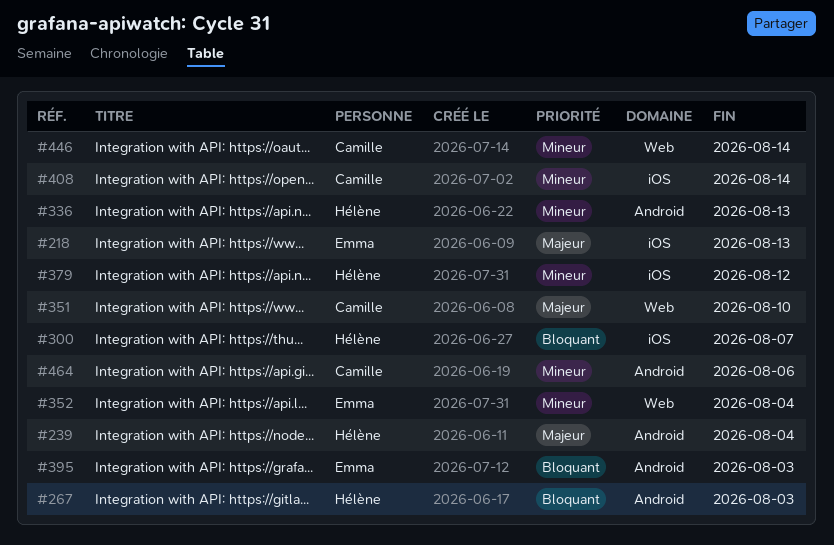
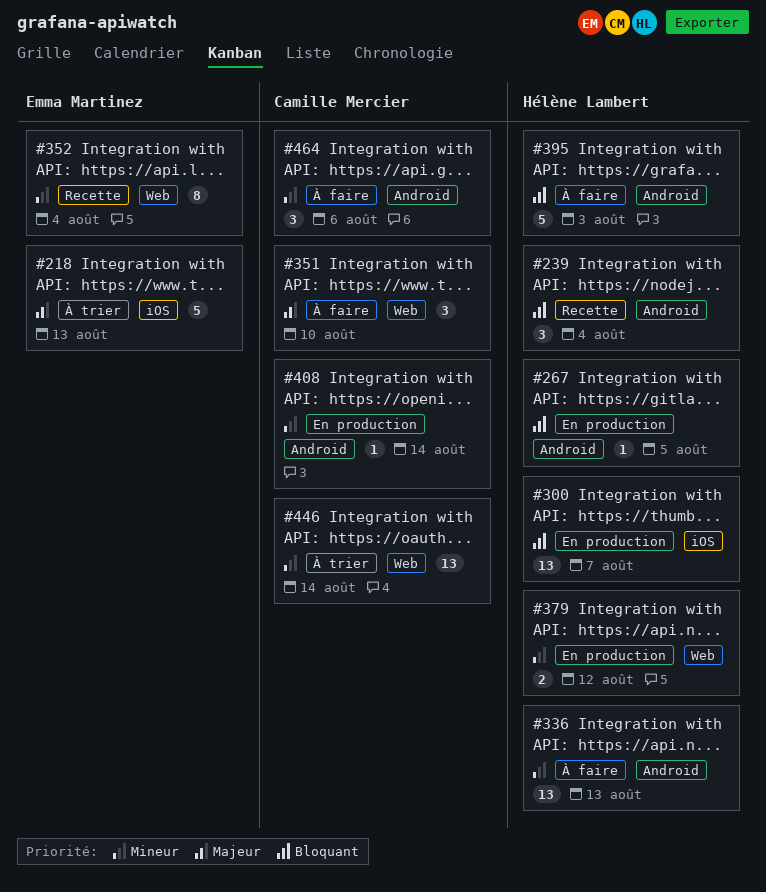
#239, priority: Majeur -> Bloquant
#267, due: Aug 3 -> Aug 5
#379, label: iOS -> Web
#395, owner: Emma Martinez -> Hélène Lambert
#408, label: iOS -> Android

